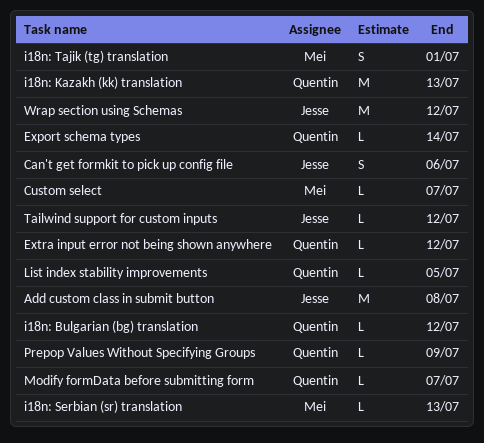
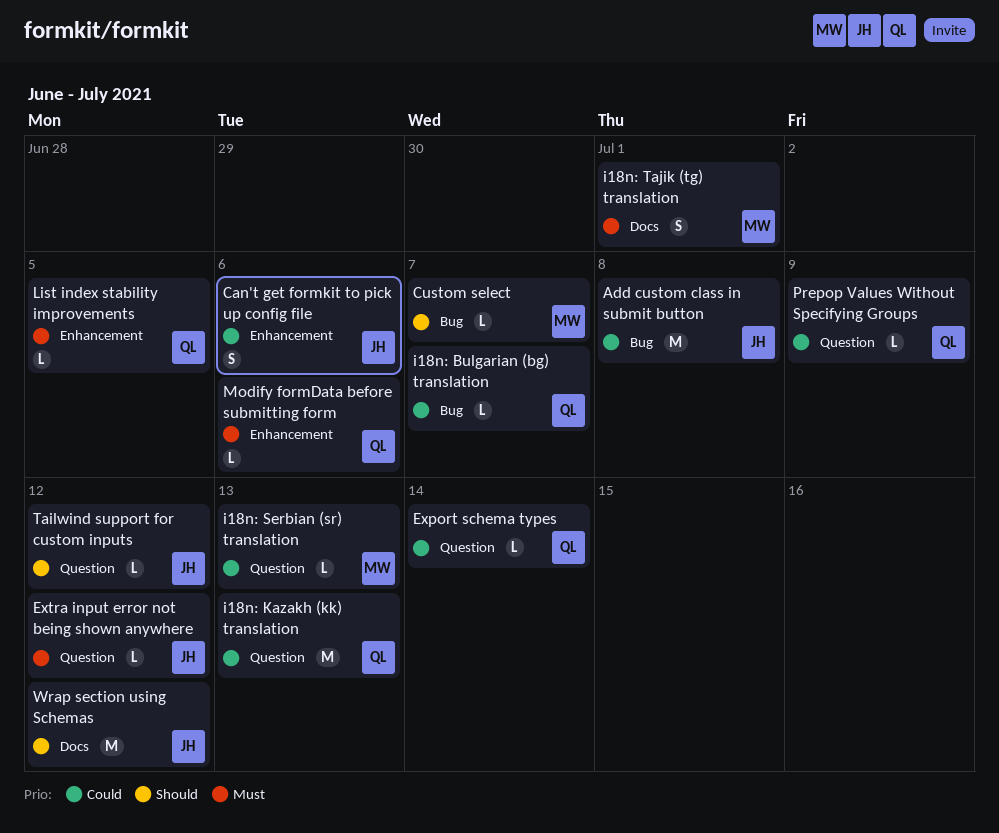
Extra input error not being shown anywhere, owner: Quentin -> Jesse
i18n: Bulgarian (bg) translation, due: Jul 12 -> Jul 7
Modify formData before submitting form, due: Jul 7 -> Jul 6

